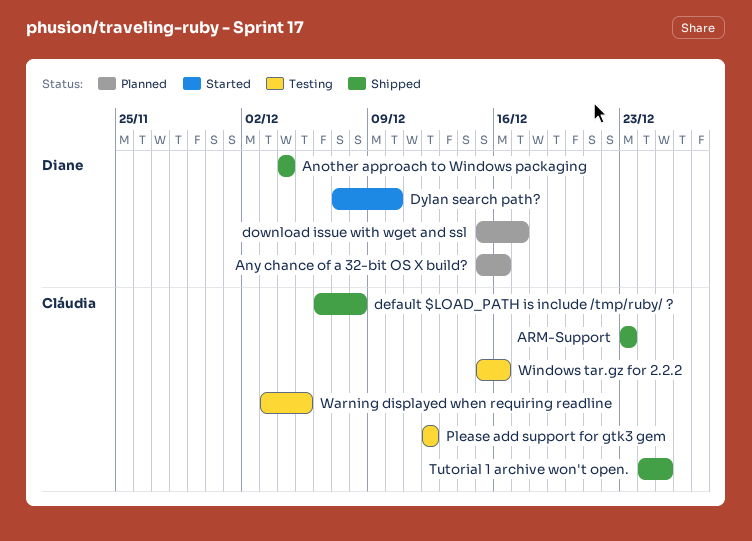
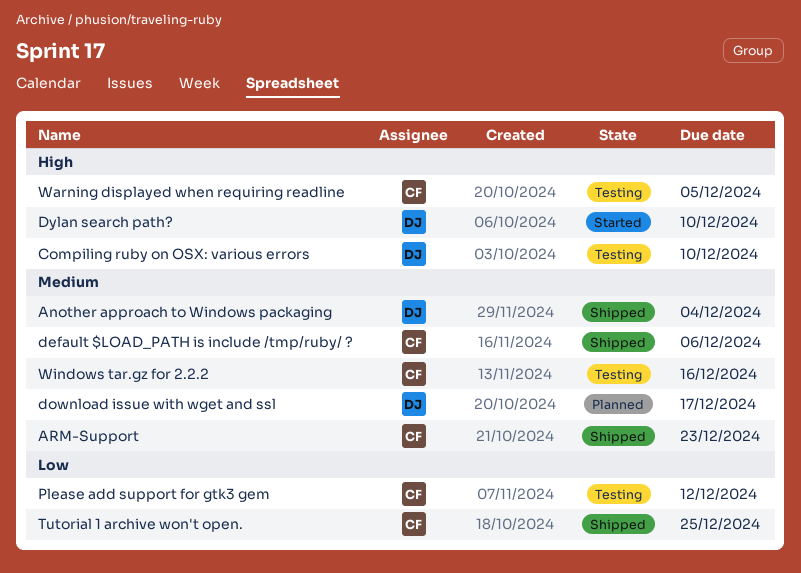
Any chance of a 32-bit OS X build?: present -> none
Compiling ruby on OSX: various errors: none -> present
default $LOAD_PATH is include /tmp/ruby/ ?, due: Dec 8 -> Dec 6

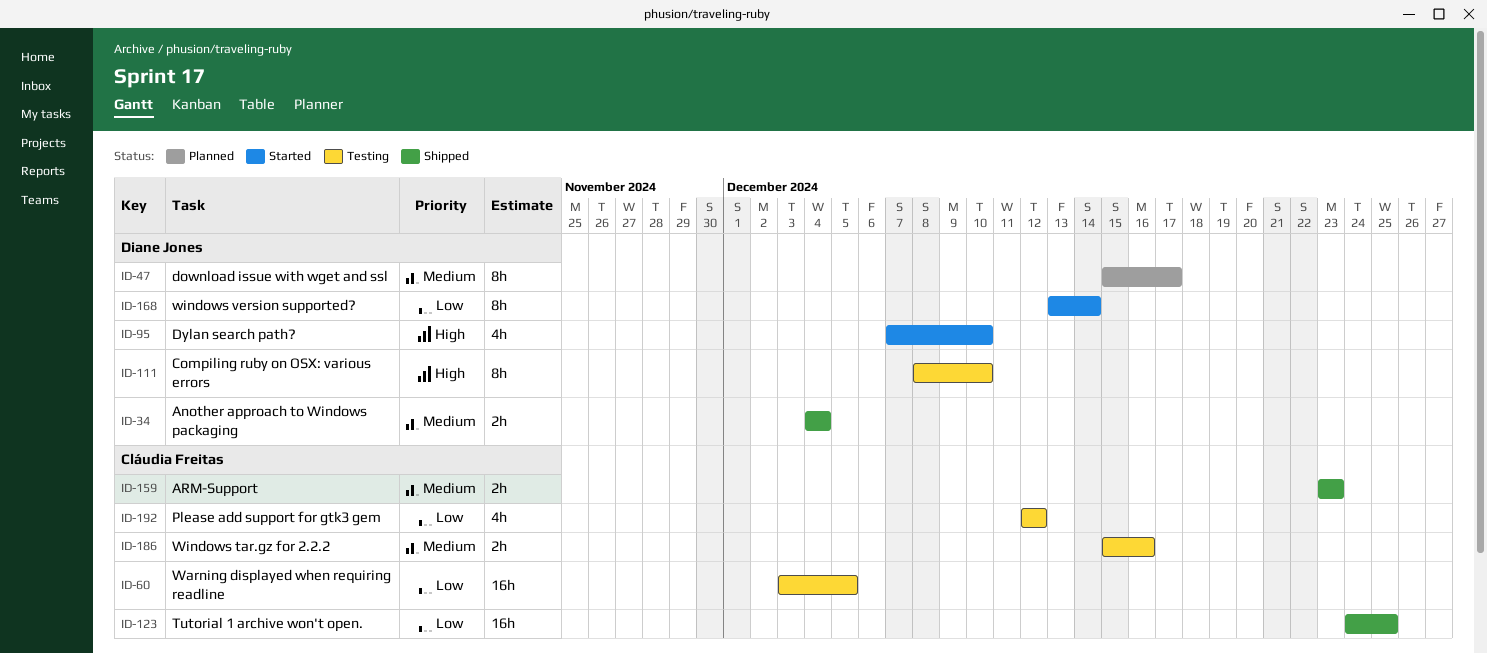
default $LOAD_PATH is include /tmp/ruby/ ?: present -> none
Warning displayed when requiring readline, priority: High -> Low
windows version supported?: none -> present

